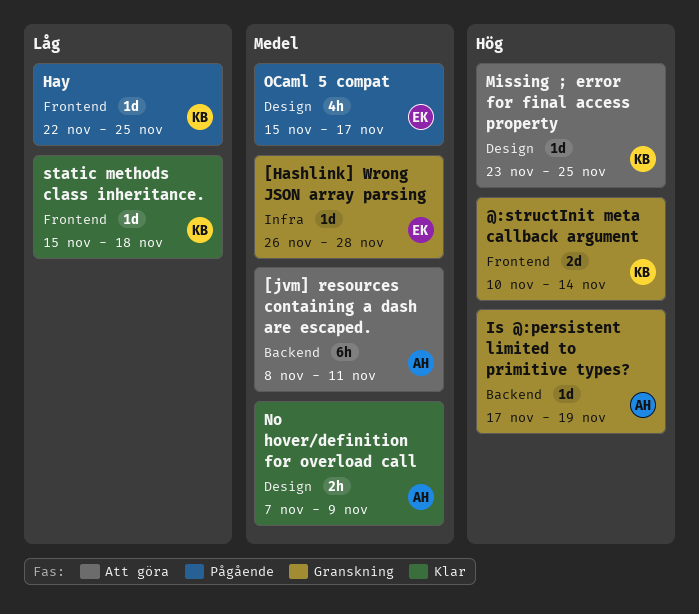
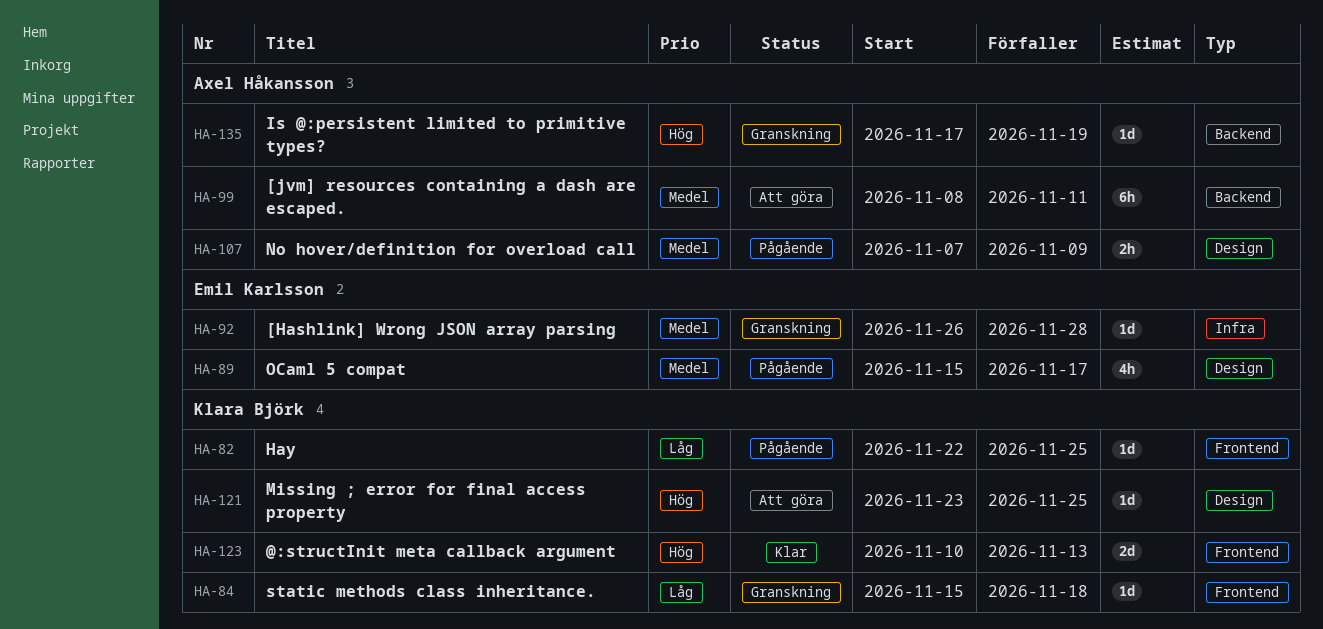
@:structInit meta callback argument, status: Granskning -> Klar
@:structInit meta callback argument, due: Nov 14 -> Nov 13
No hover/definition for overload call, status: Klar -> Pågående
static methods class inheritance., status: Klar -> Granskning

